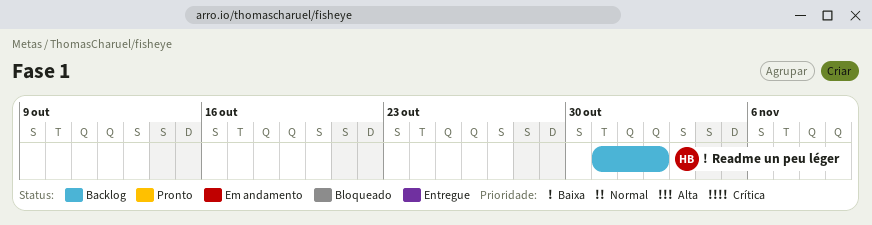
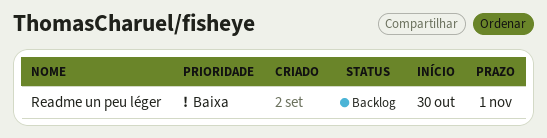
Readme un peu léger, start: Oct 31 -> Oct 30
Readme un peu léger, due: Nov 2 -> Nov 1

